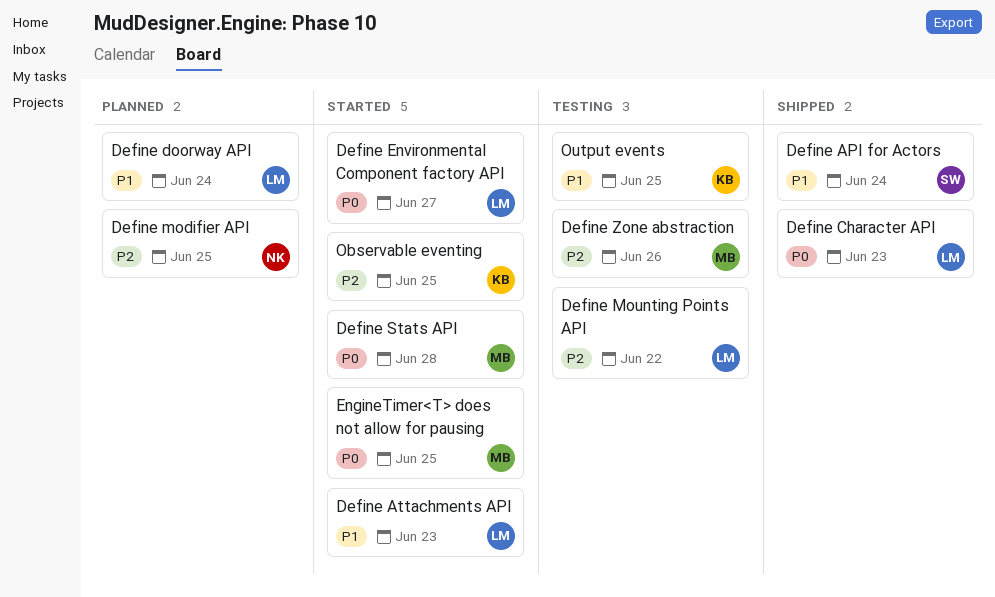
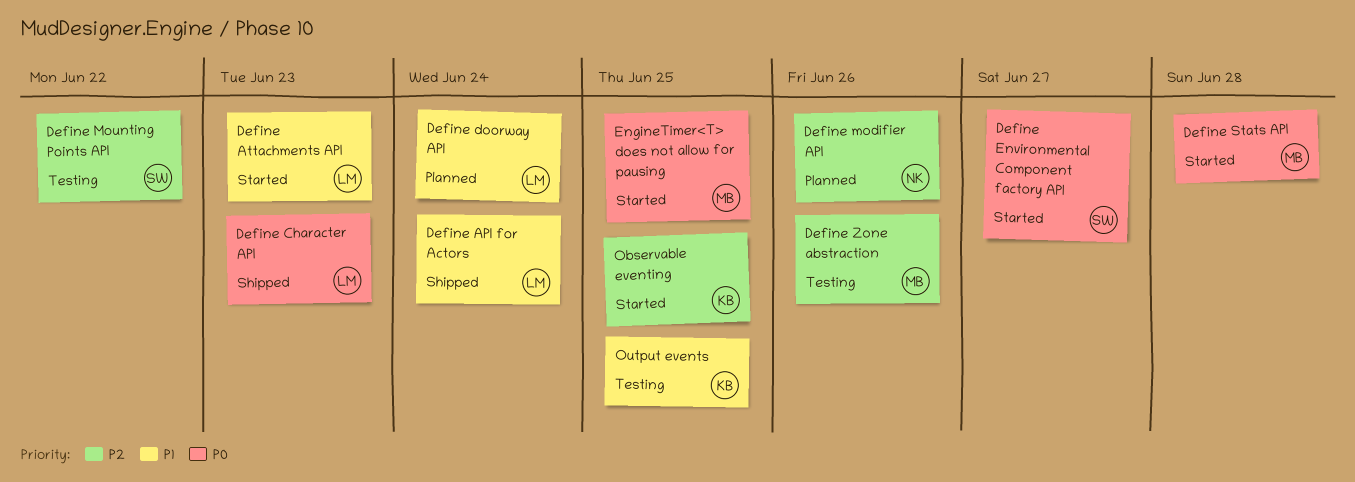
Define API for Actors, owner: SW -> LM
Define Environmental Component factory API, owner: LM -> SW
Define modifier API, due: Jun 25 -> Jun 26
Define Mounting Points API, owner: LM -> SW

